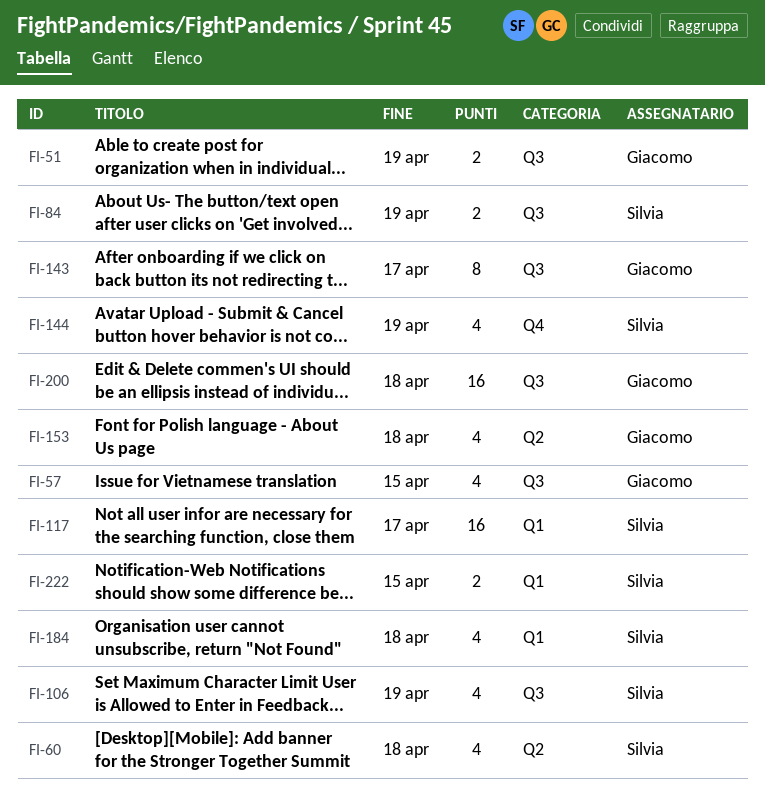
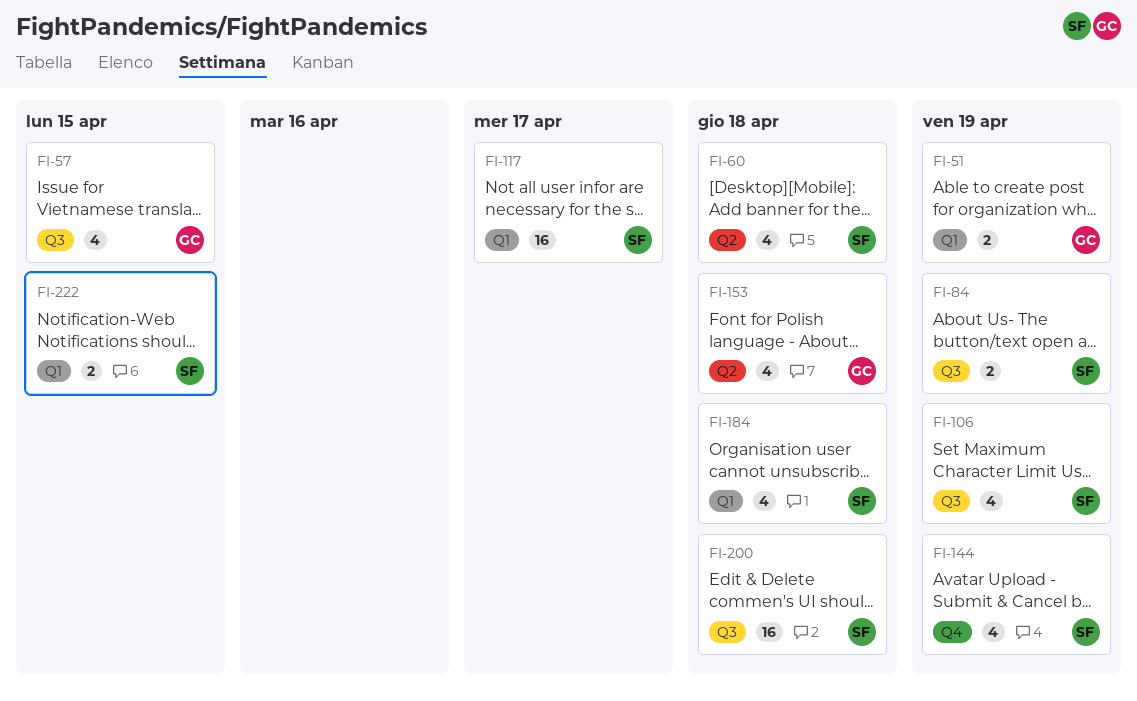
FI-51, label: Q3 -> Q1
FI-143: present -> none
FI-200, owner: Giacomo -> Silvia

